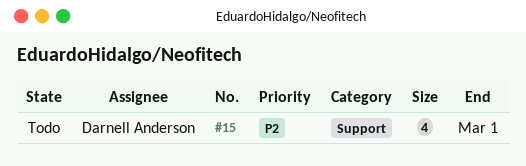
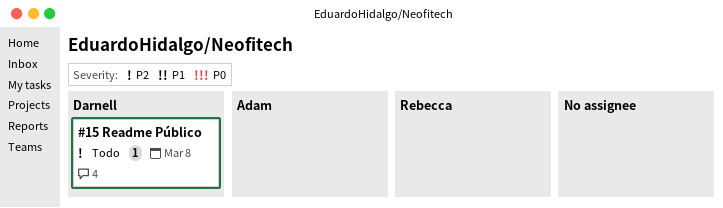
#15, estimate: 4 -> 1
#15, due: Mar 1 -> Mar 8

